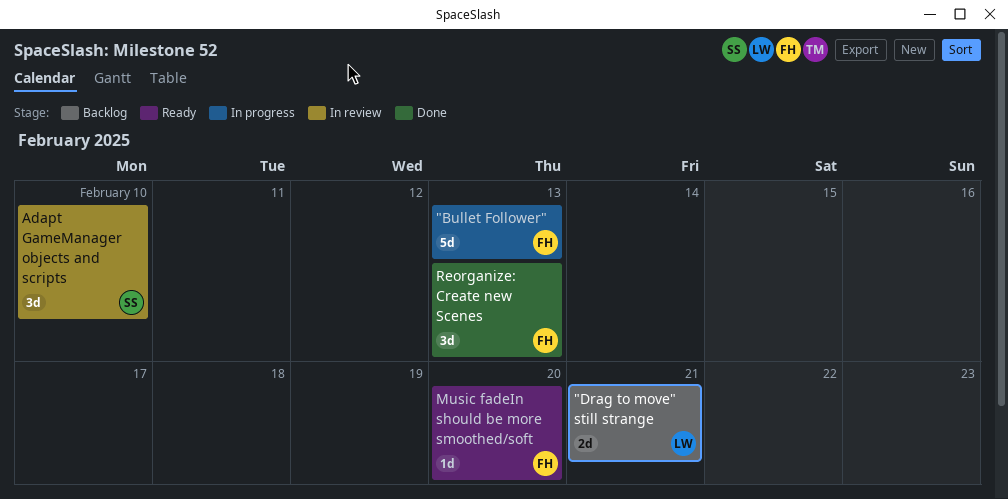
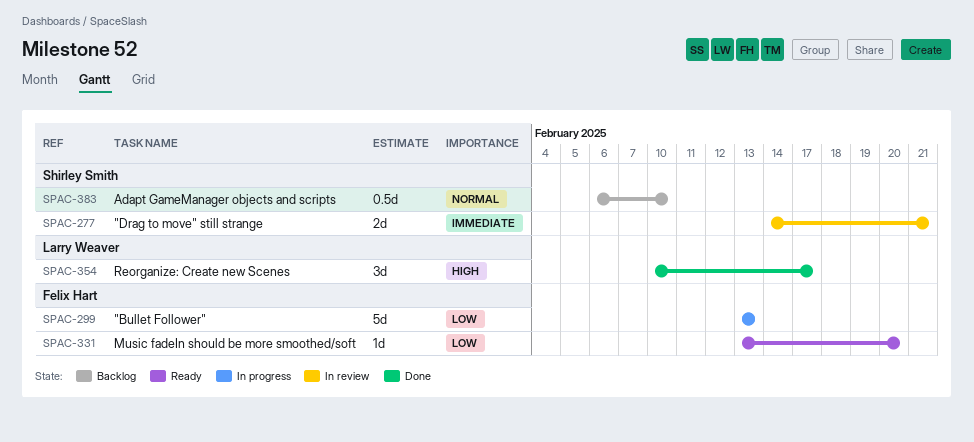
"Drag to move" still strange, status: Backlog -> In review
"Drag to move" still strange, owner: Larry Weaver -> Shirley Smith
Adapt GameManager objects and scripts, status: In review -> Backlog
Adapt GameManager objects and scripts, estimate: 3d -> 0.5d
Reorganize: Create new Scenes, owner: Felix Hart -> Larry Weaver
Reorganize: Create new Scenes, due: Feb 13 -> Feb 17

